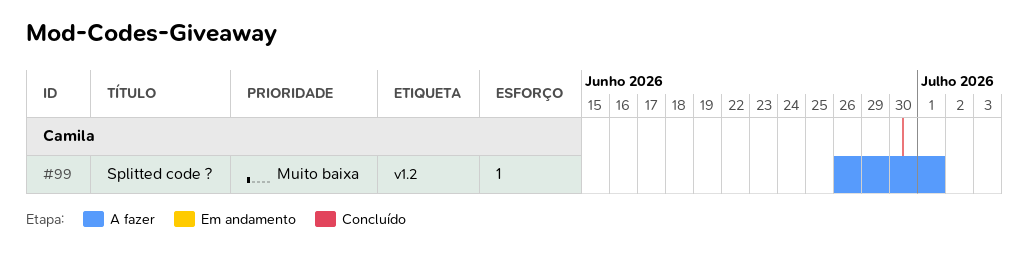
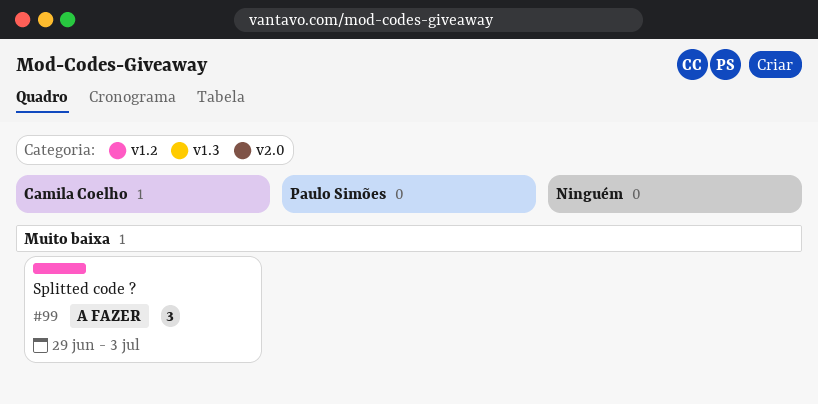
#99, estimate: 1 -> 3
#99, start: Jun 26 -> Jun 29
#99, due: Jul 1 -> Jul 3

